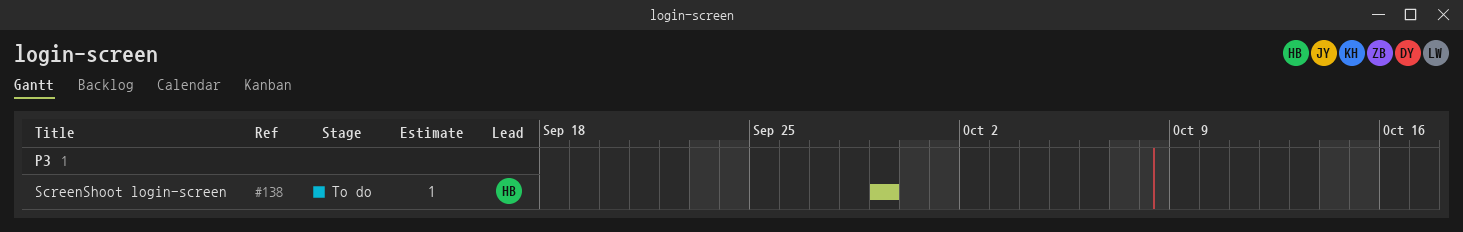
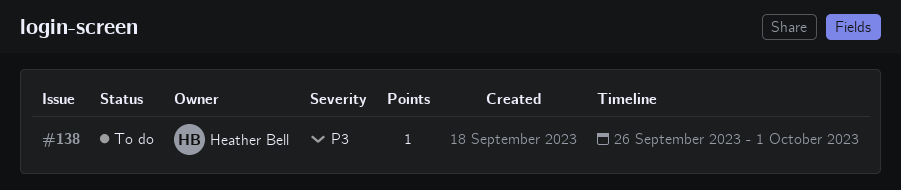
#138, start: Sep 29 -> Sep 26
#138, due: Sep 29 -> Oct 1

